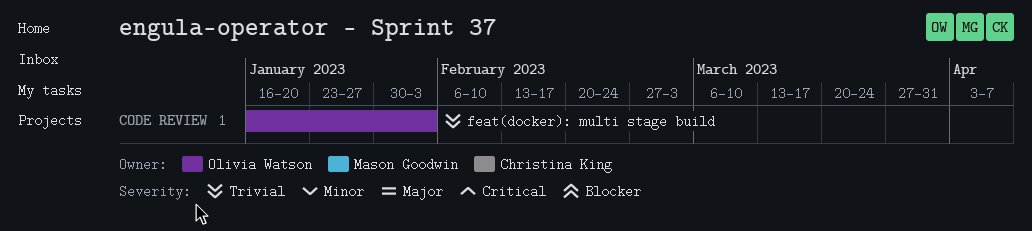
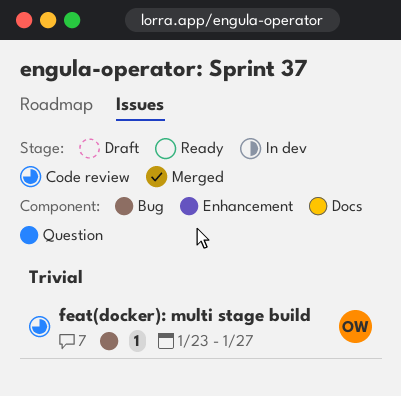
feat(docker): multi stage build, start: Jan 16 -> Jan 23
feat(docker): multi stage build, due: Feb 3 -> Jan 27

